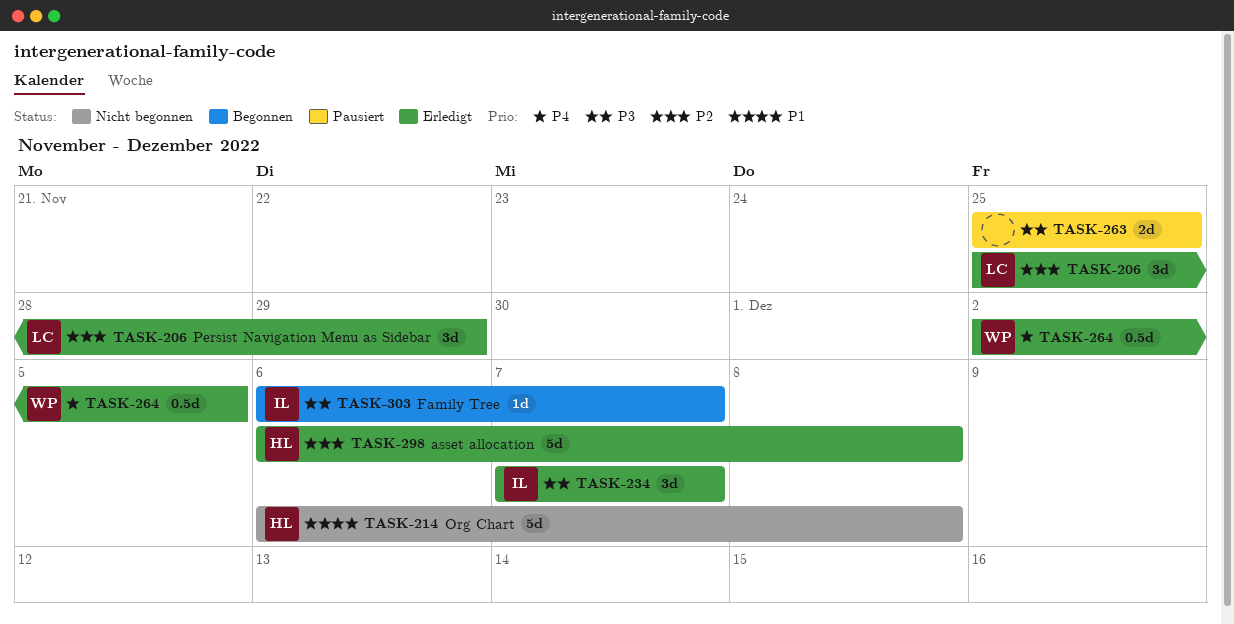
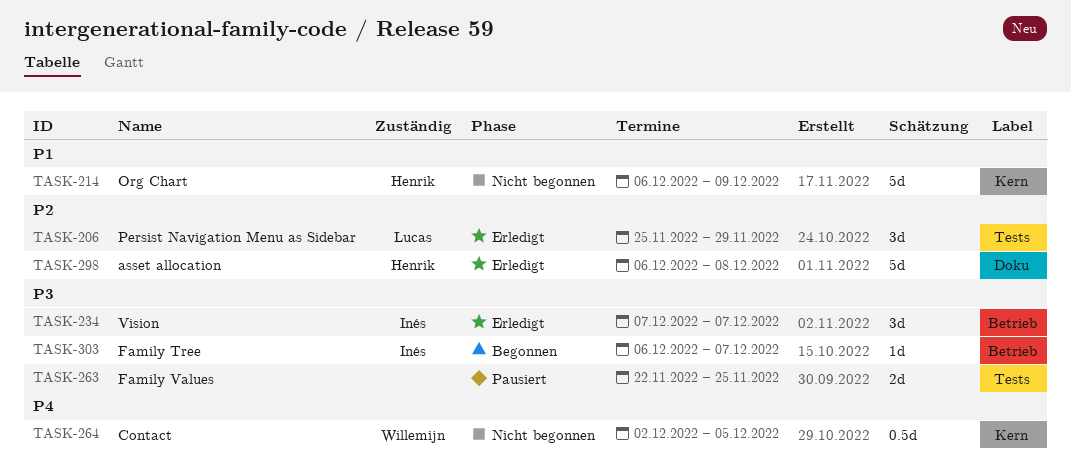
TASK-214, due: Dec 8 -> Dec 9
TASK-263, start: Nov 25 -> Nov 22
TASK-264, status: Erledigt -> Nicht begonnen

